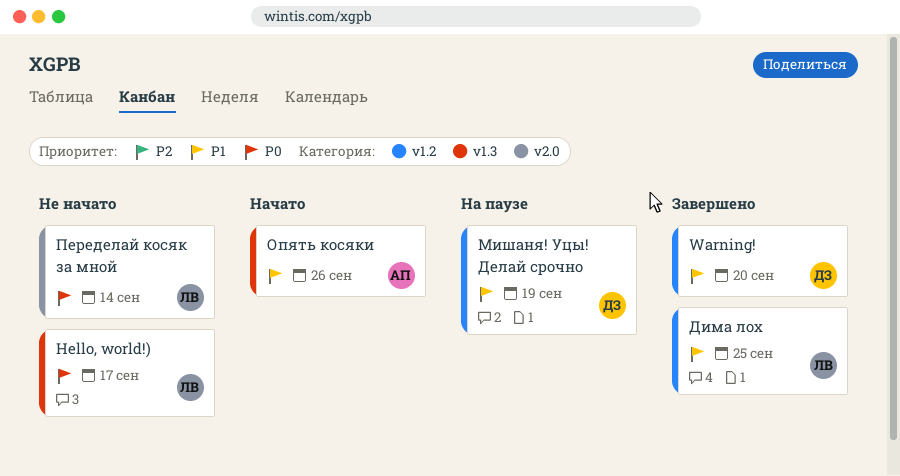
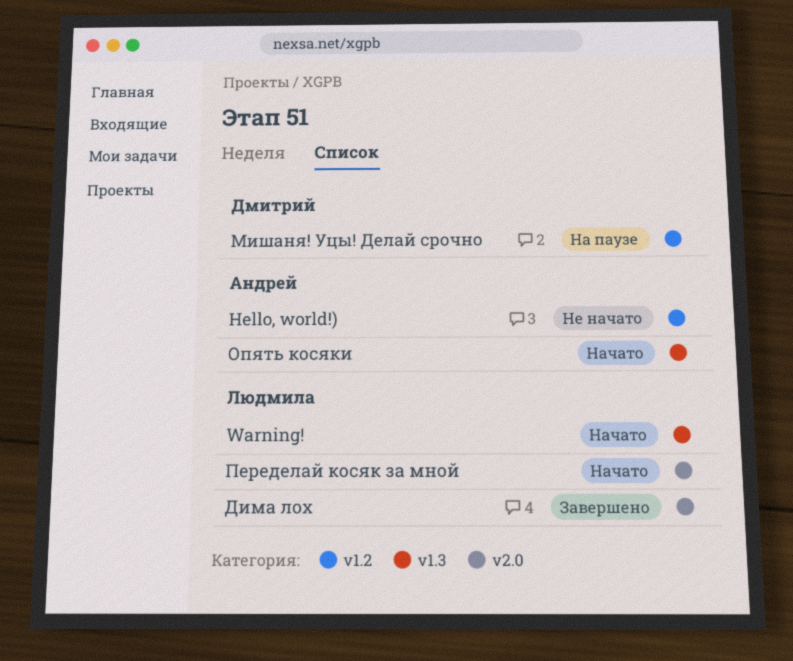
Hello, world!), owner: Людмила -> Андрей
Hello, world!), label: v1.3 -> v1.2
Warning!, status: Завершено -> Начато
Warning!, owner: Дмитрий -> Людмила
Warning!, label: v1.2 -> v1.3
Дима лох, label: v1.2 -> v2.0
Переделай косяк за мной, status: Не начато -> Начато

